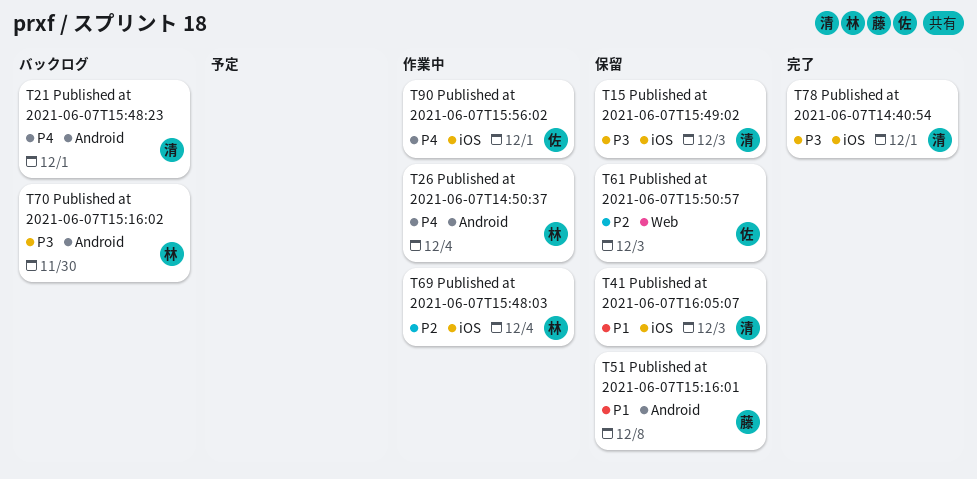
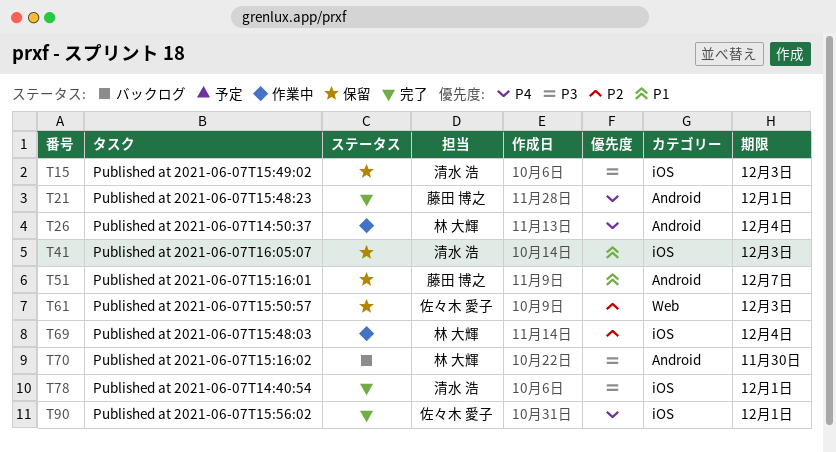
T21, status: バックログ -> 完了
T21, owner: 清水 浩 -> 藤田 博之
T51, due: Dec 8 -> Dec 7
T90, status: 作業中 -> 完了

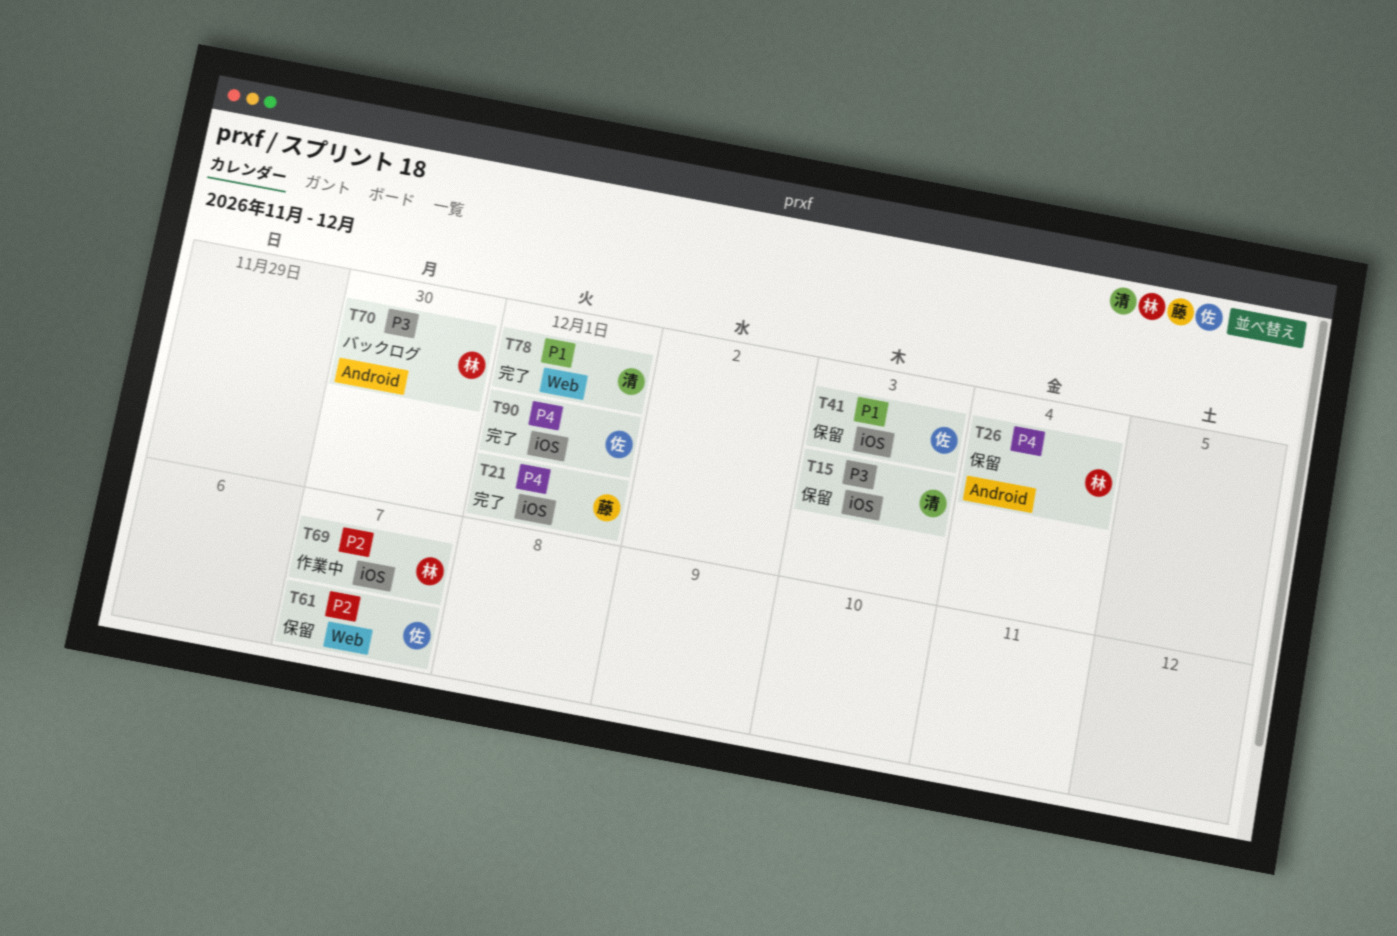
T21, label: Android -> iOS
T26, status: 作業中 -> 保留
T41, owner: 清水 浩 -> 佐々木 愛子
T51: present -> none
T61, due: Dec 3 -> Dec 7
T69, due: Dec 4 -> Dec 7
T78, priority: P3 -> P1
T78, label: iOS -> Web

